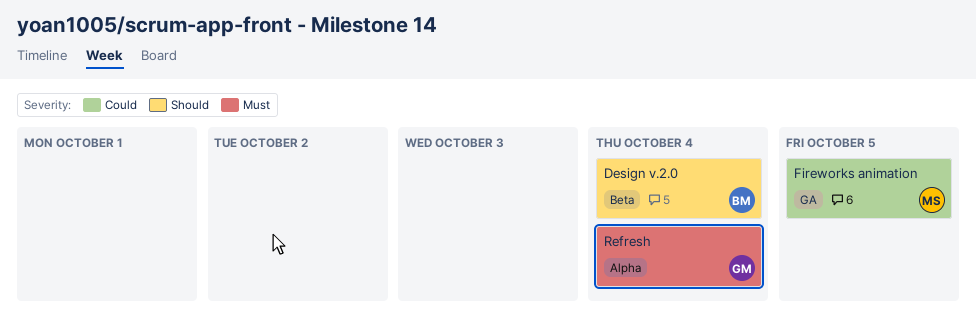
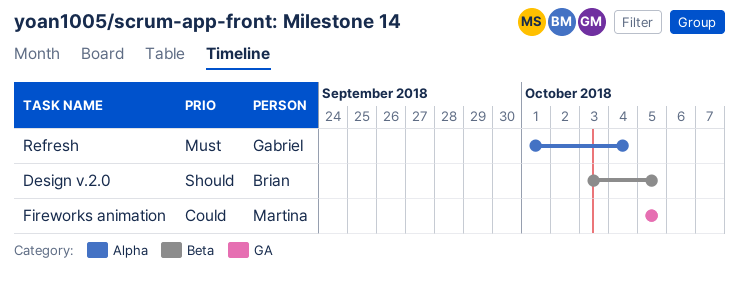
Design v.2.0, due: Oct 4 -> Oct 5

